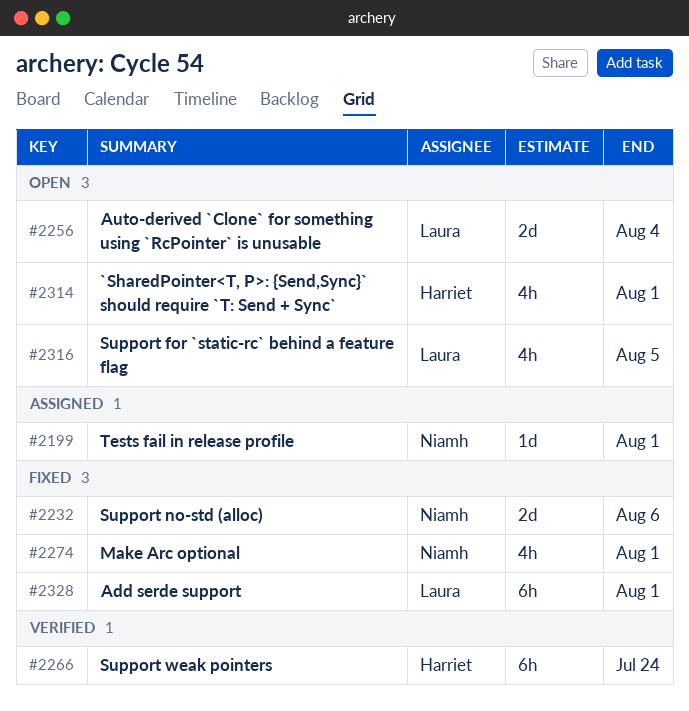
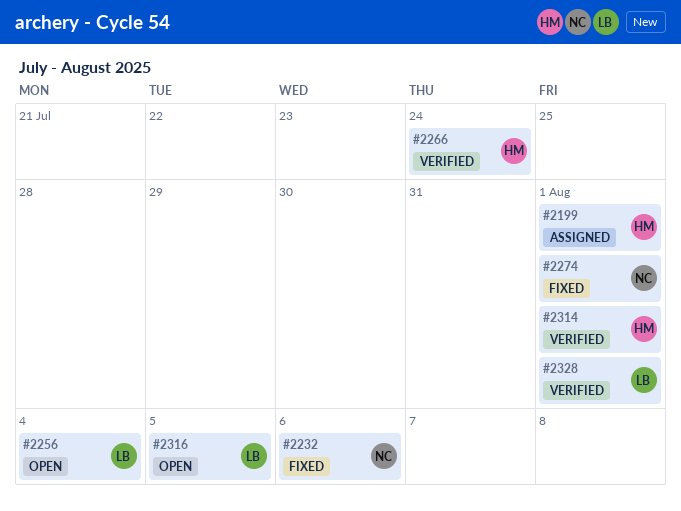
#2199, owner: Niamh -> Harriet
#2314, status: Open -> Verified
#2328, status: Fixed -> Verified

